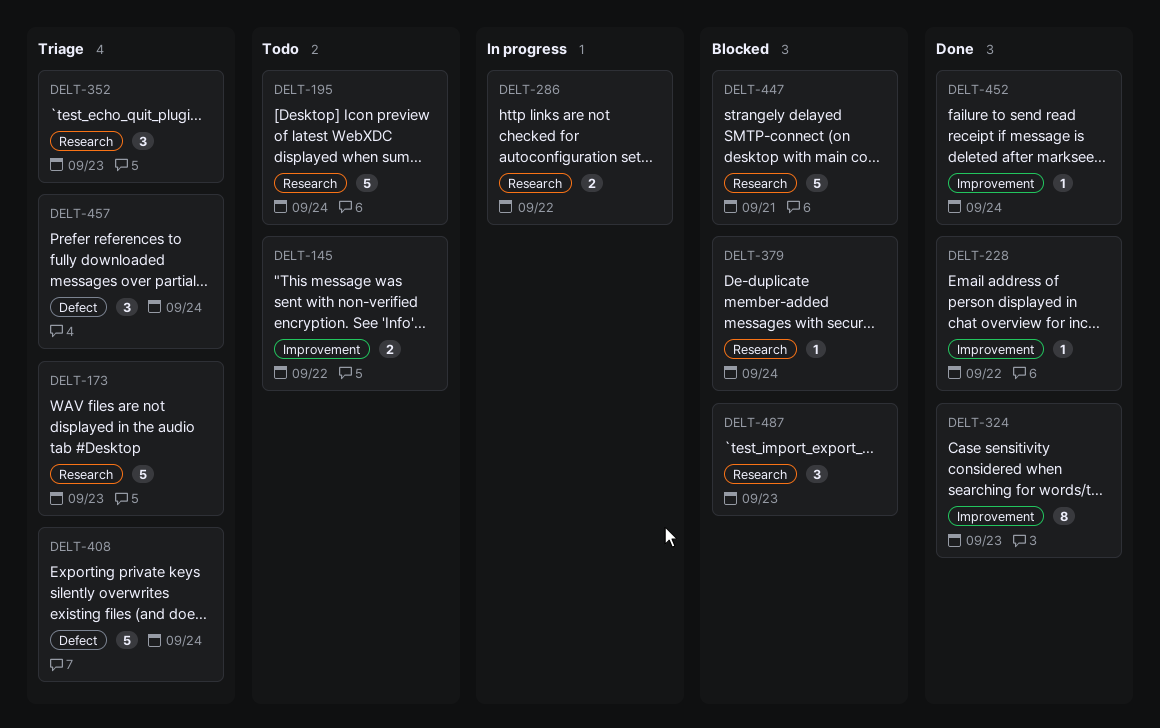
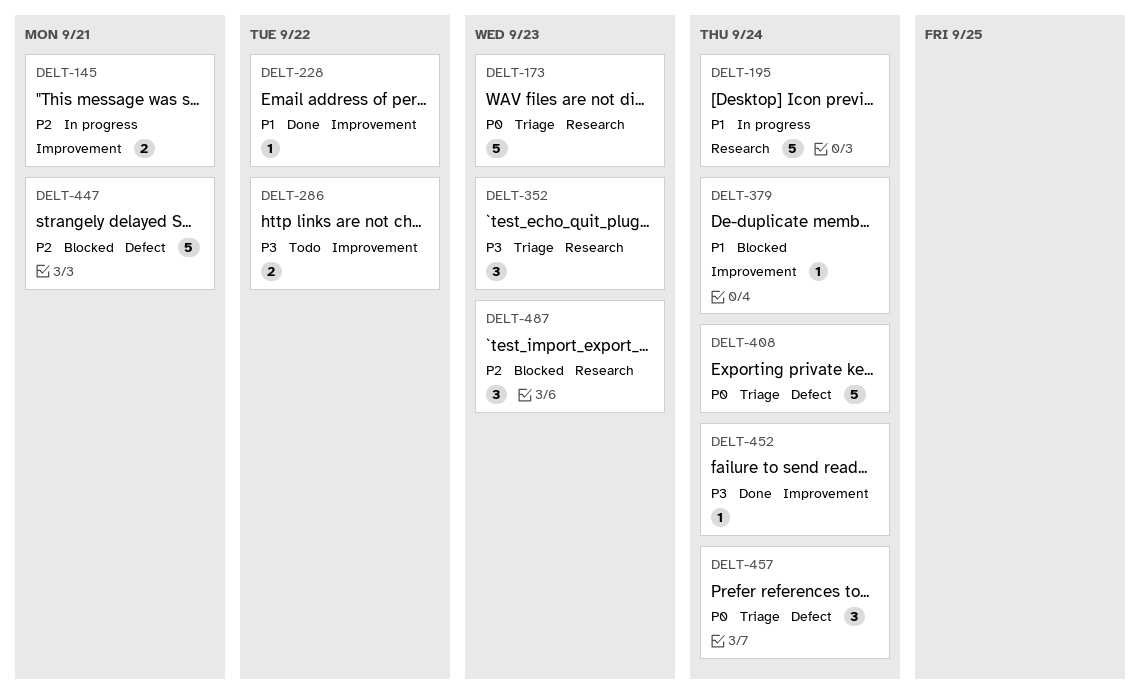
DELT-145, status: Todo -> In progress
DELT-145, due: Sep 22 -> Sep 21
DELT-195, status: Todo -> In progress
DELT-286, status: In progress -> Todo
DELT-286, label: Research -> Improvement
DELT-324: present -> none
DELT-379, label: Research -> Improvement
DELT-447, label: Research -> Defect

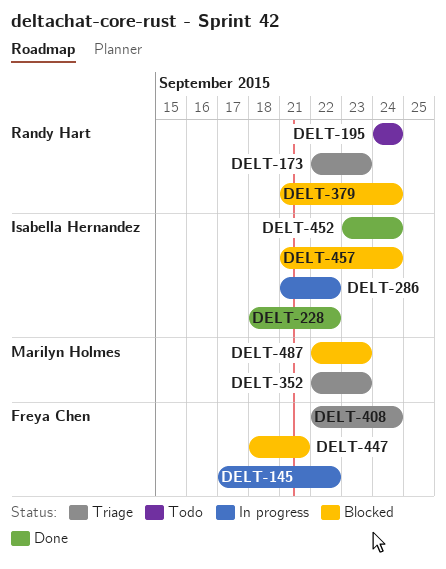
DELT-145, due: Sep 21 -> Sep 22
DELT-195, status: In progress -> Todo
DELT-286, status: Todo -> In progress
DELT-457, status: Triage -> Blocked

